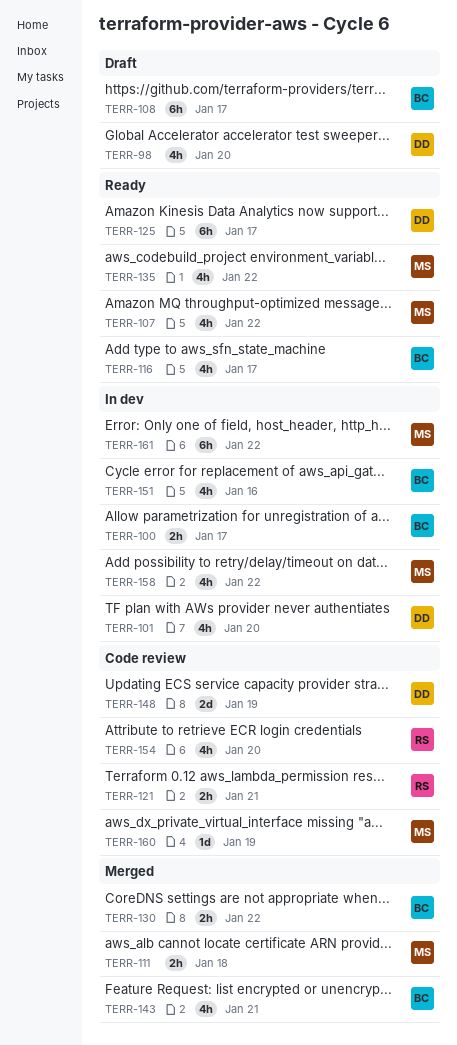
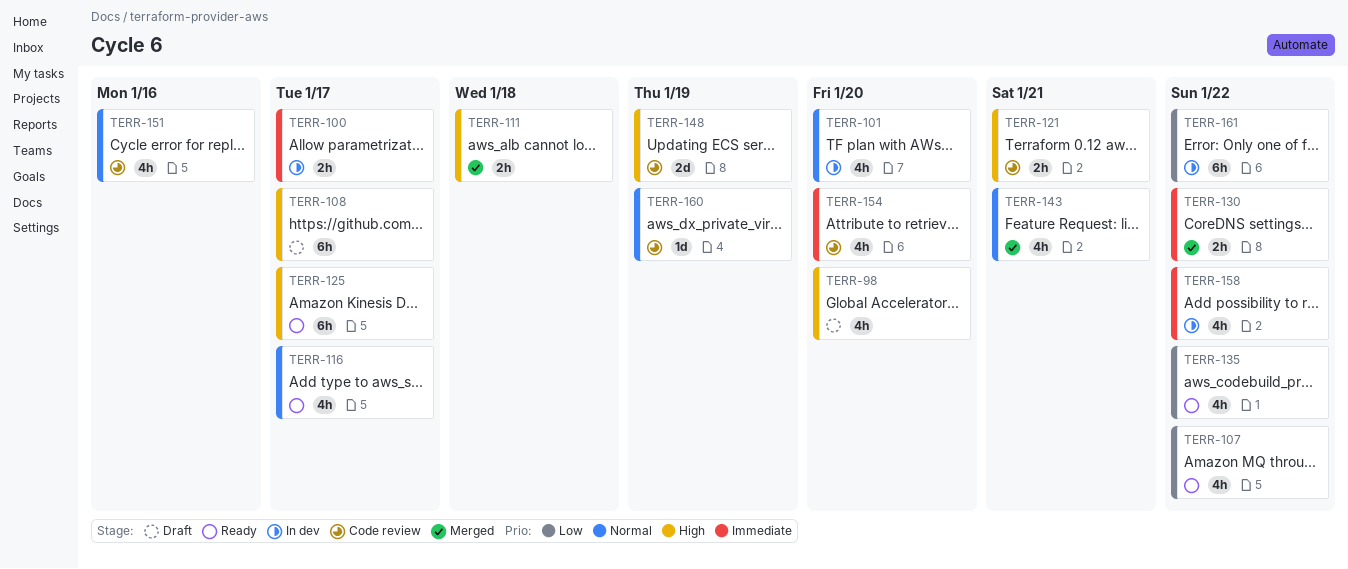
TERR-151, status: In dev -> Code review

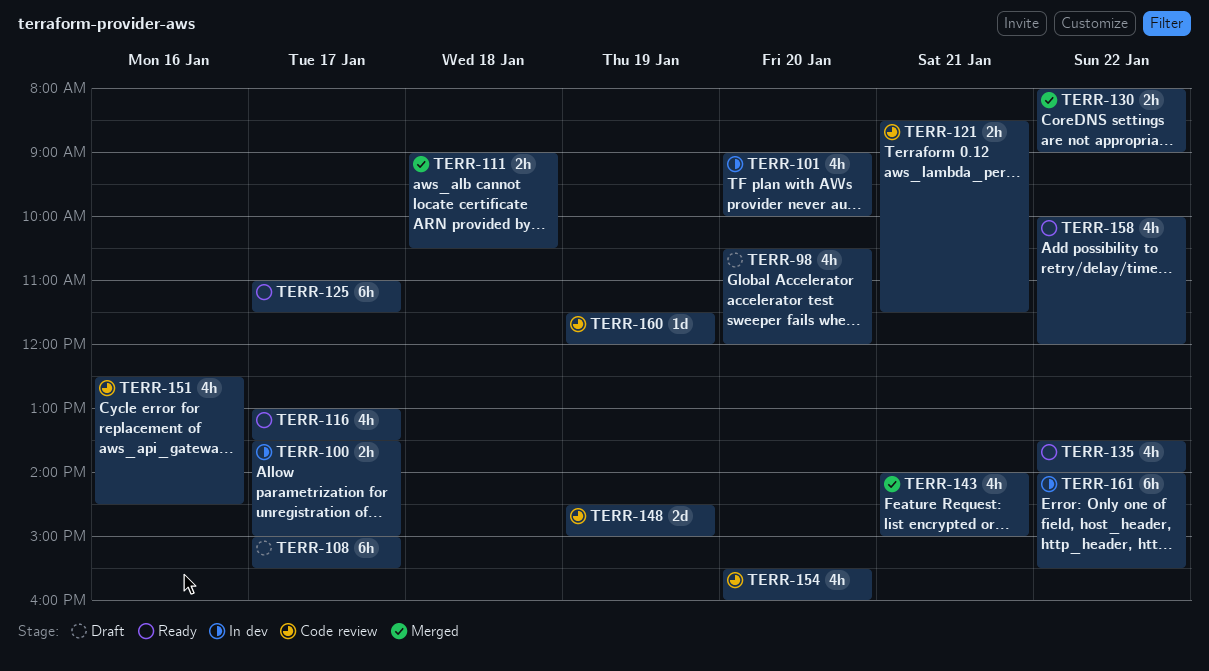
TERR-107: present -> none
TERR-158, status: In dev -> Ready

